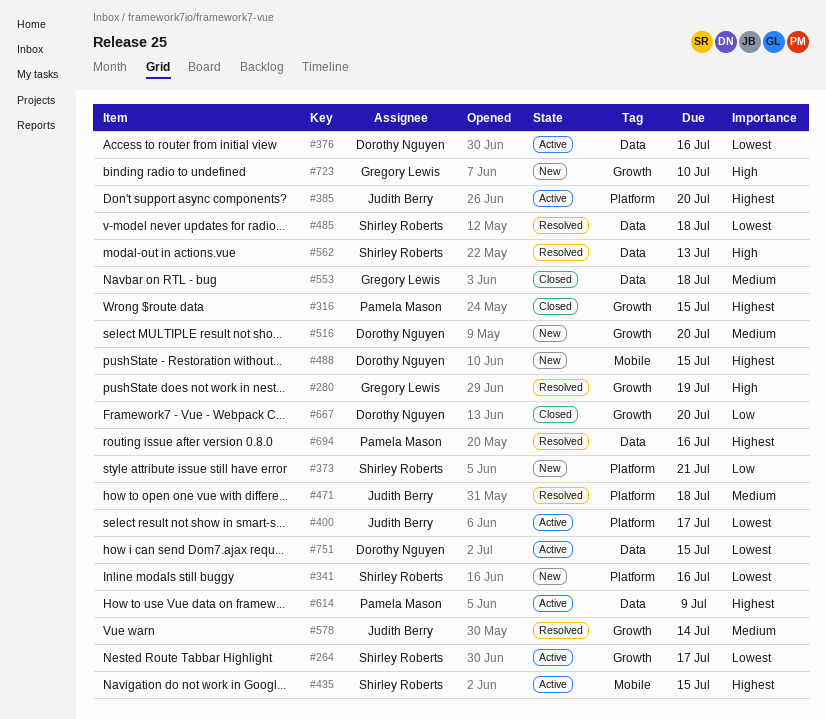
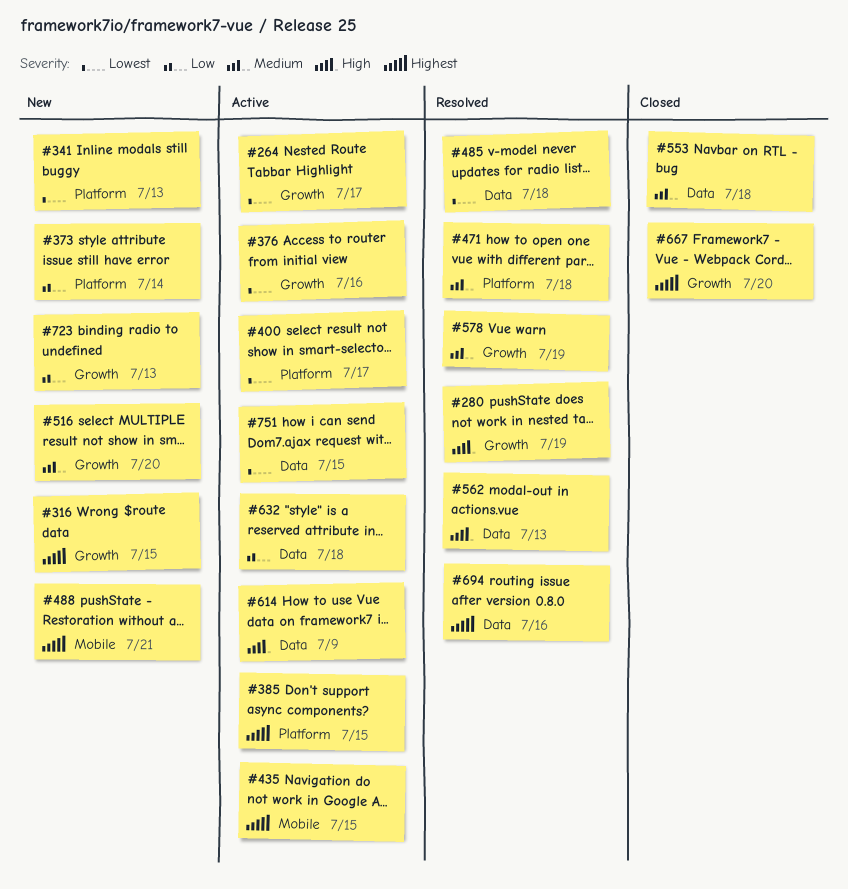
#316, status: Closed -> New
#341, due: Jul 16 -> Jul 13
#373, due: Jul 21 -> Jul 14
#376, label: Data -> Growth
#385, due: Jul 20 -> Jul 15
#488, due: Jul 15 -> Jul 21
#578, due: Jul 14 -> Jul 19
#614, priority: Highest -> High
#632: none -> present
#667, priority: Low -> Highest
#723, priority: High -> Low
#723, due: Jul 10 -> Jul 13

